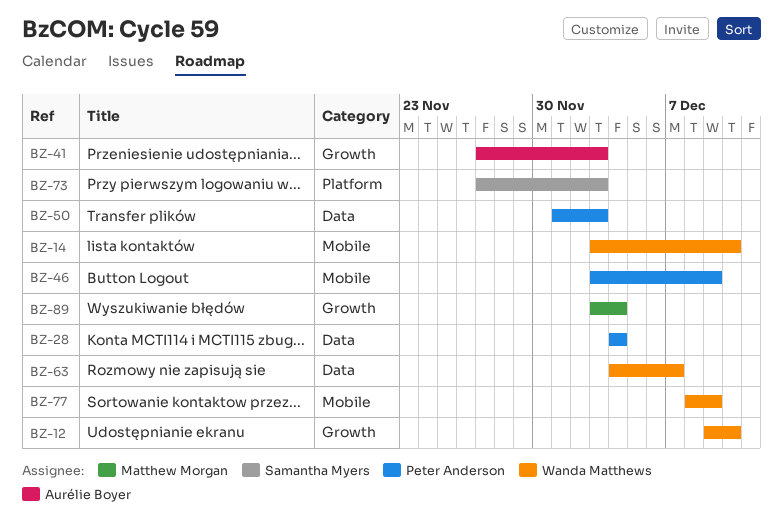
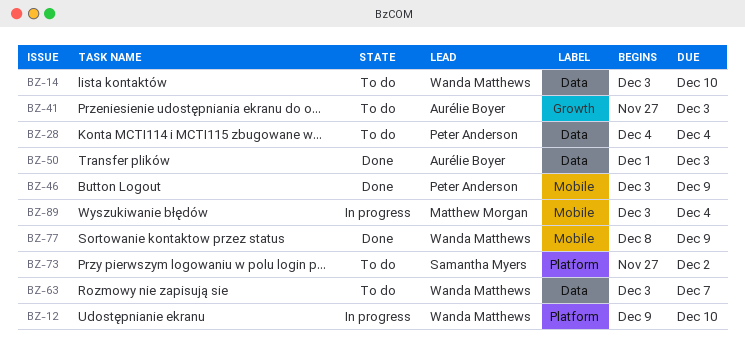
BZ-12, label: Growth -> Platform
BZ-14, label: Mobile -> Data
BZ-50, owner: Peter Anderson -> Aurélie Boyer
BZ-63, start: Dec 4 -> Dec 3
BZ-73, due: Dec 3 -> Dec 2
BZ-89, label: Growth -> Mobile

